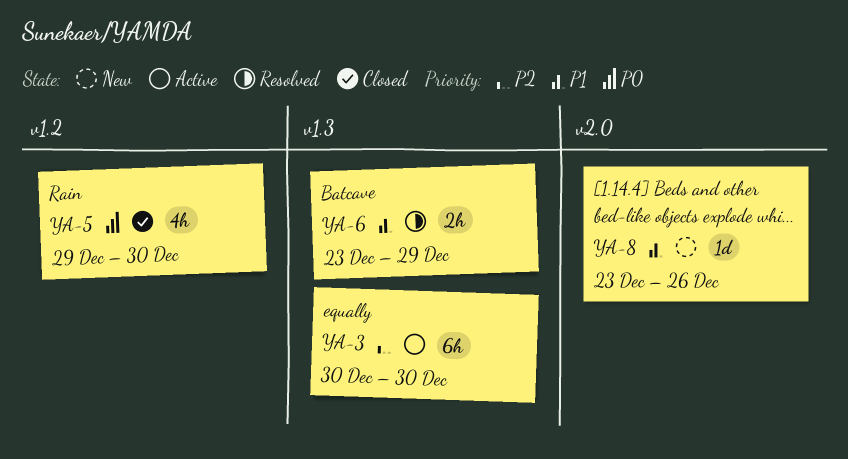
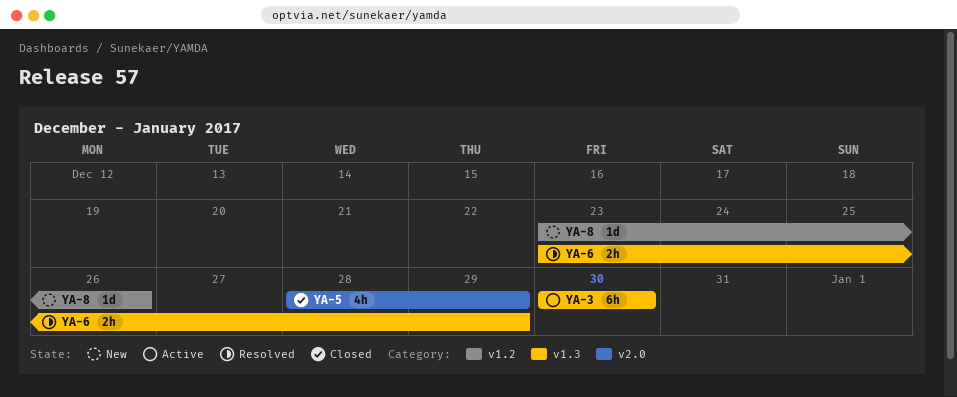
YA-5, label: v1.2 -> v2.0
YA-5, start: Dec 29 -> Dec 28
YA-5, due: Dec 30 -> Dec 29
YA-8, label: v2.0 -> v1.2

